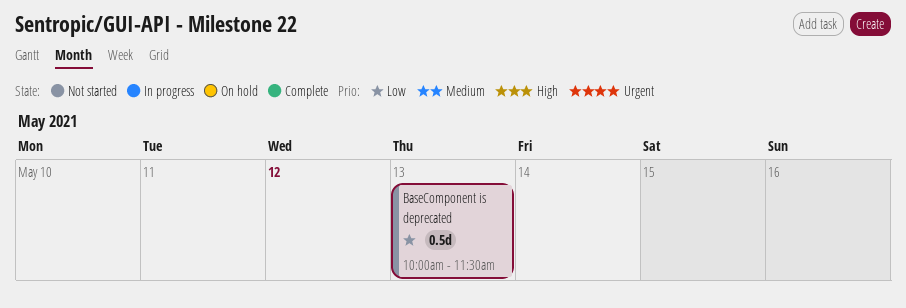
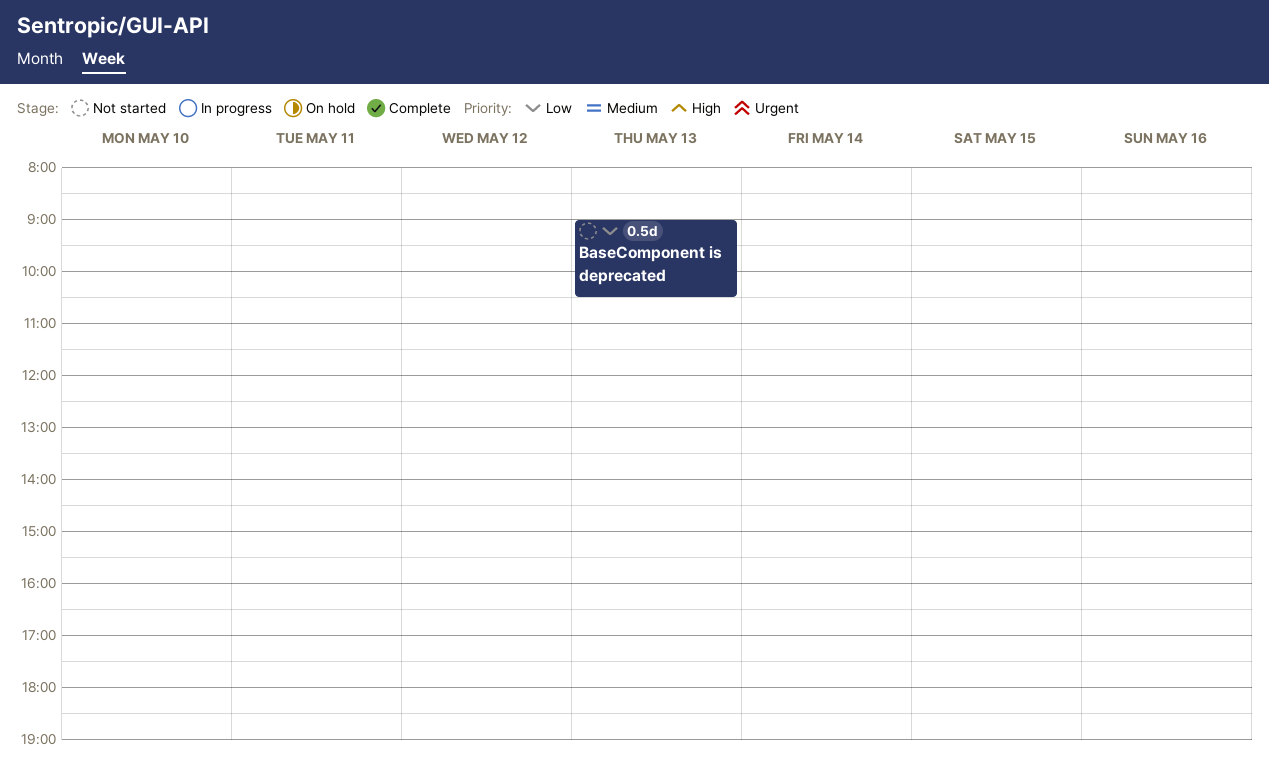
BaseComponent is deprecated, begins: 10:00 -> 09:00
BaseComponent is deprecated, ends: 11:30 -> 10:30

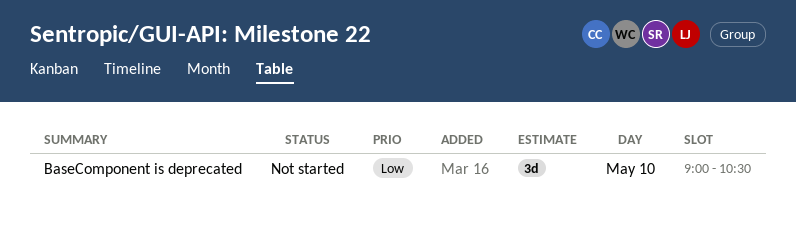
BaseComponent is deprecated, estimate: 0.5d -> 3d
BaseComponent is deprecated, day: May 13 -> May 10

